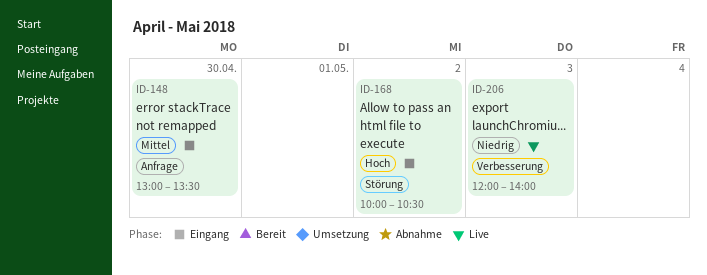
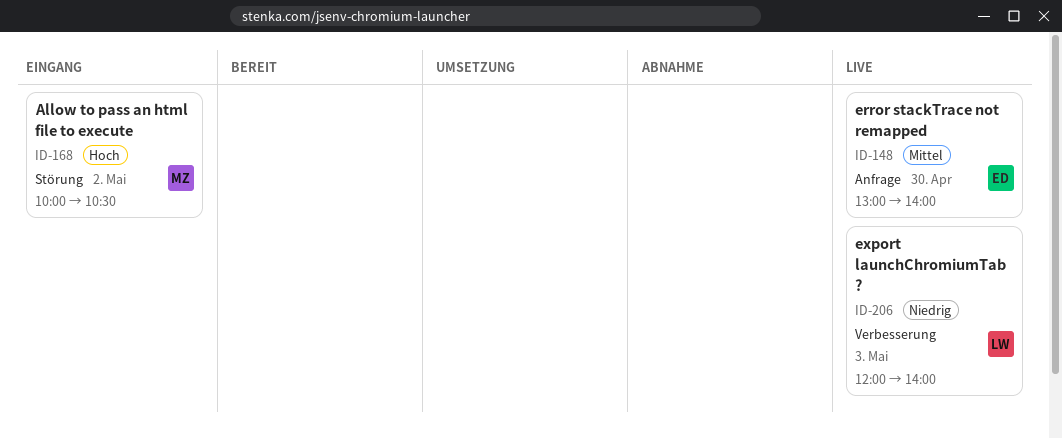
ID-148, status: Eingang -> Live
ID-148, ends: 13:30 -> 14:00

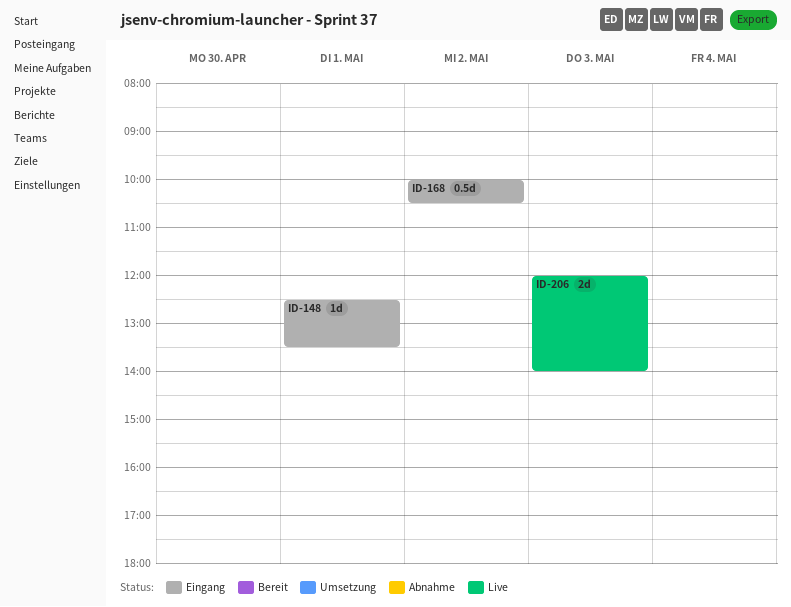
ID-148, status: Live -> Eingang
ID-148, day: Apr 30 -> May 1
ID-148, begins: 13:00 -> 12:30
ID-148, ends: 14:00 -> 13:30

